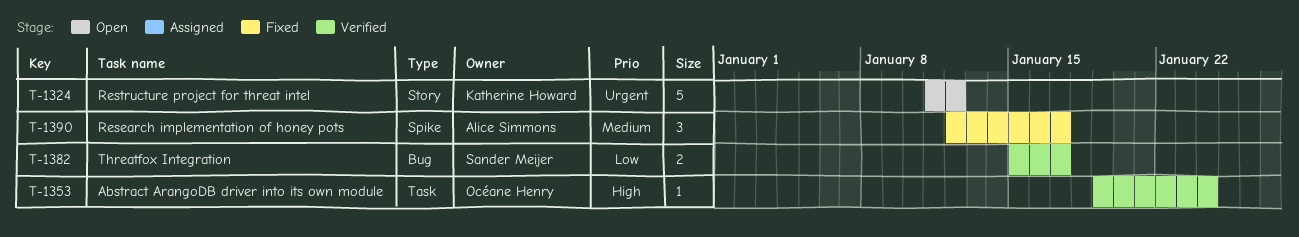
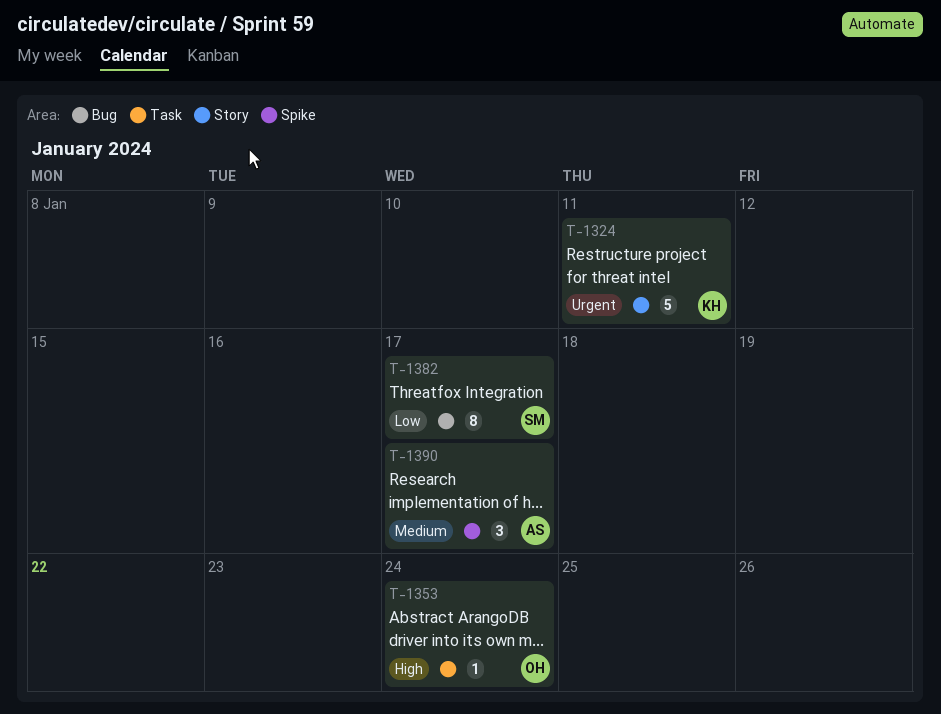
T-1324, due: Jan 12 -> Jan 11
T-1382, estimate: 2 -> 8

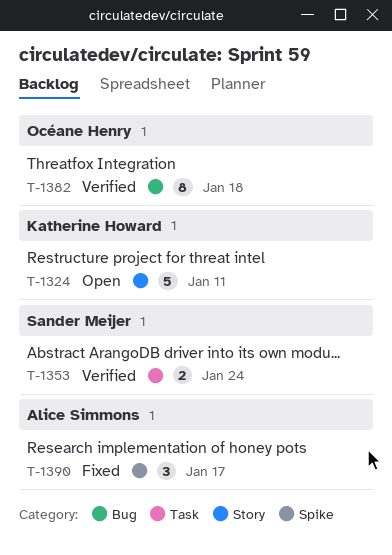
T-1353, owner: Océane Henry -> Sander Meijer
T-1353, estimate: 1 -> 2
T-1382, owner: Sander Meijer -> Océane Henry
T-1382, due: Jan 17 -> Jan 18

